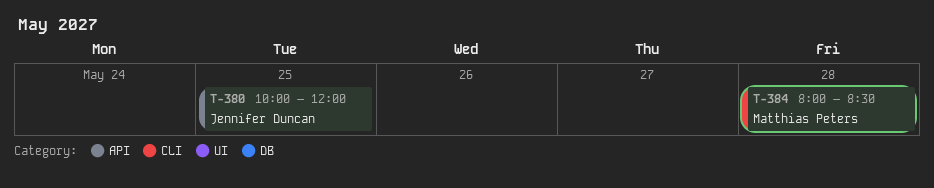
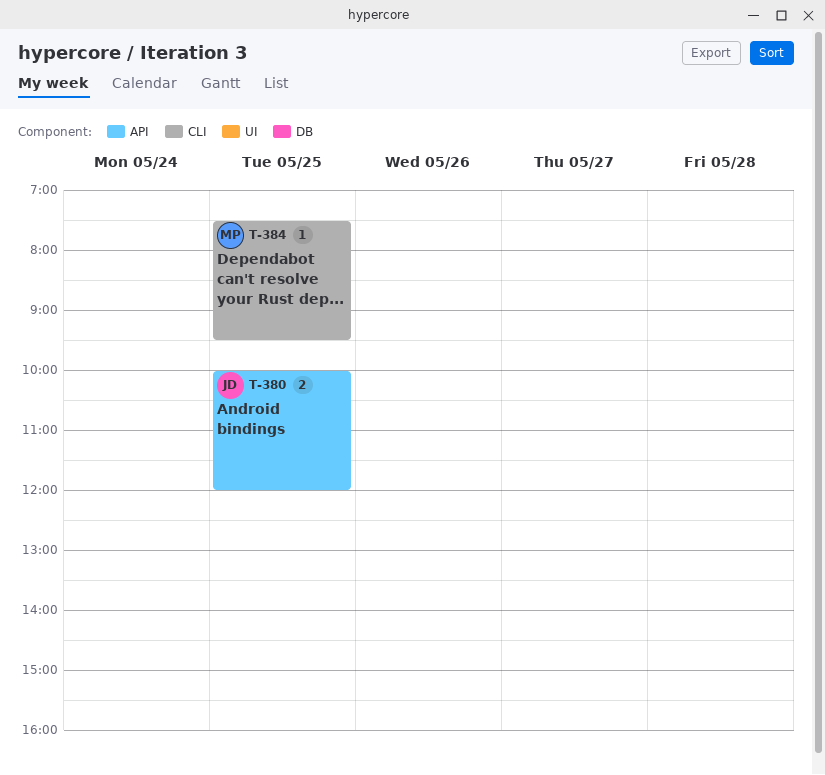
T-384, day: May 28 -> May 25
T-384, begins: 08:00 -> 07:30
T-384, ends: 08:30 -> 09:30

